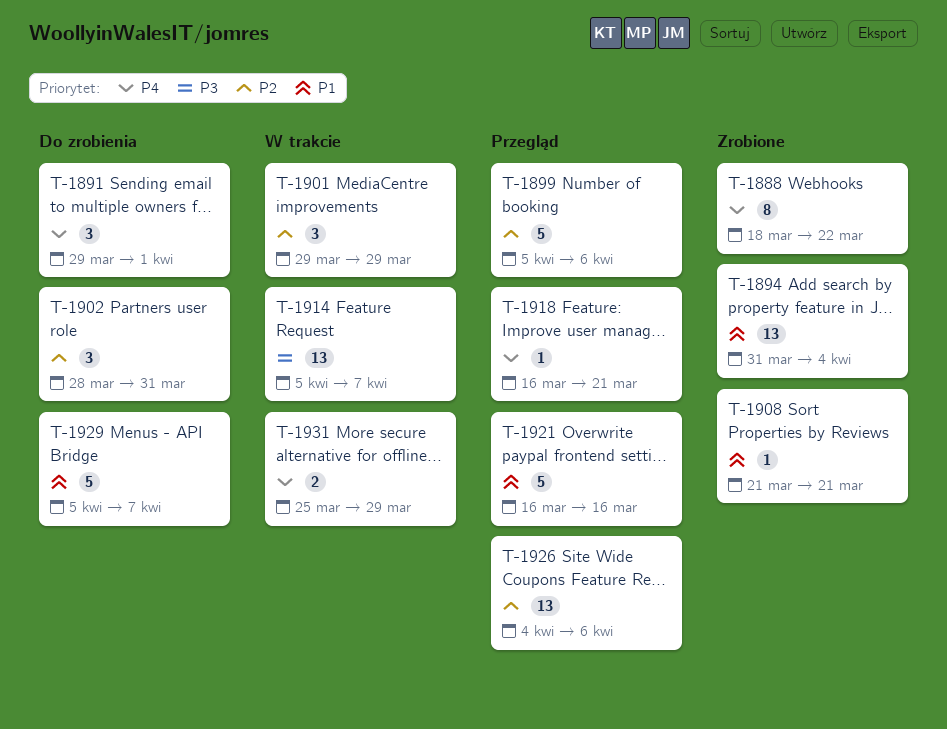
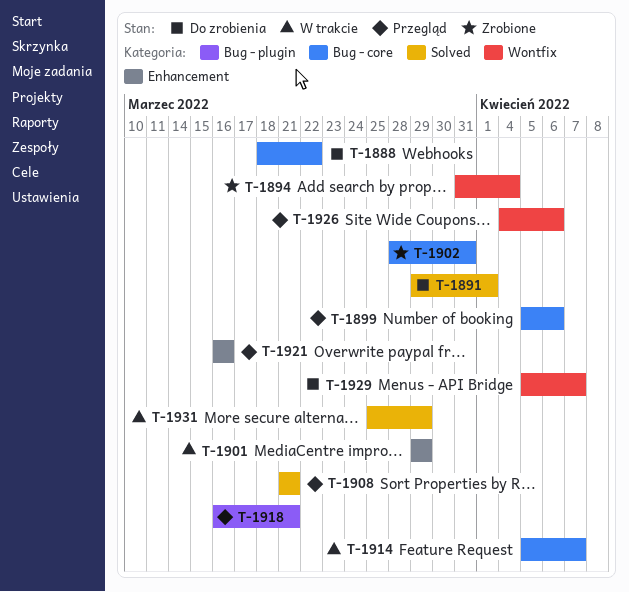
T-1888, status: Zrobione -> Do zrobienia
T-1902, status: Do zrobienia -> Zrobione
T-1908, status: Zrobione -> Przegląd

